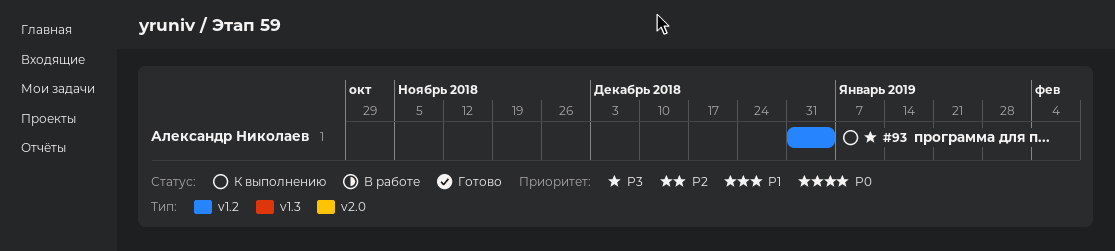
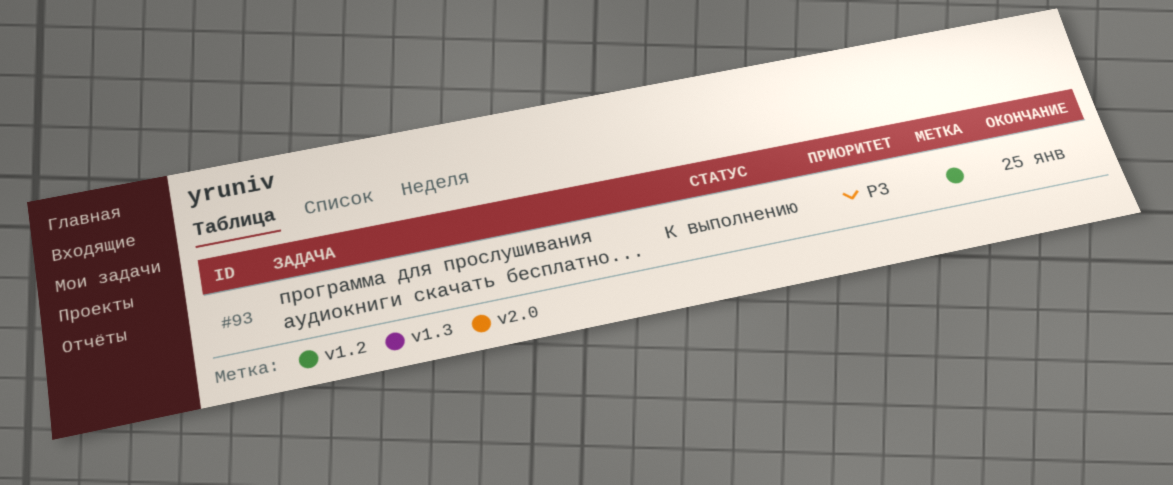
#93, due: Jan 4 -> Jan 25

